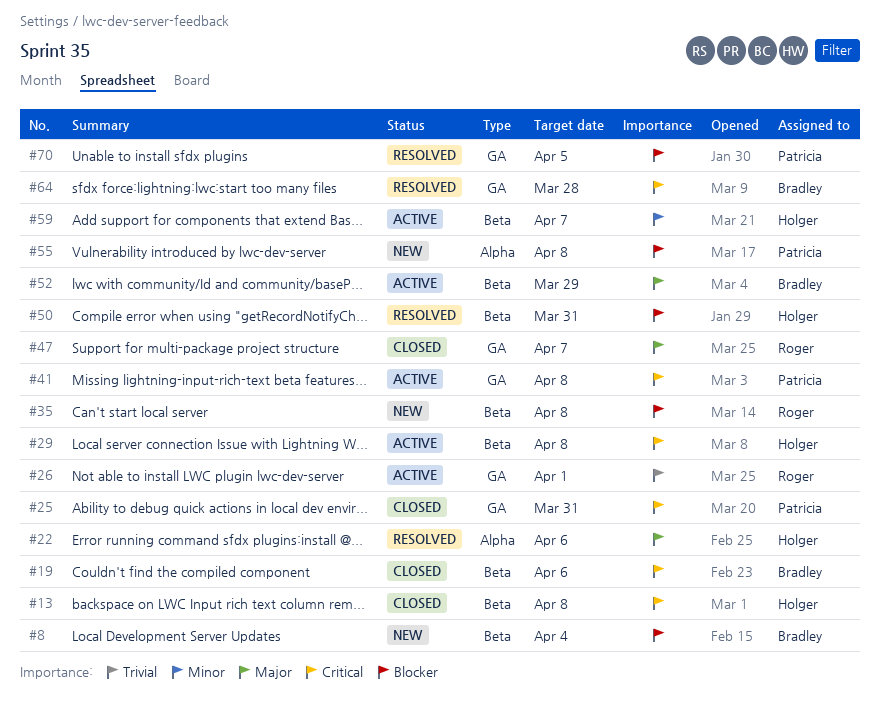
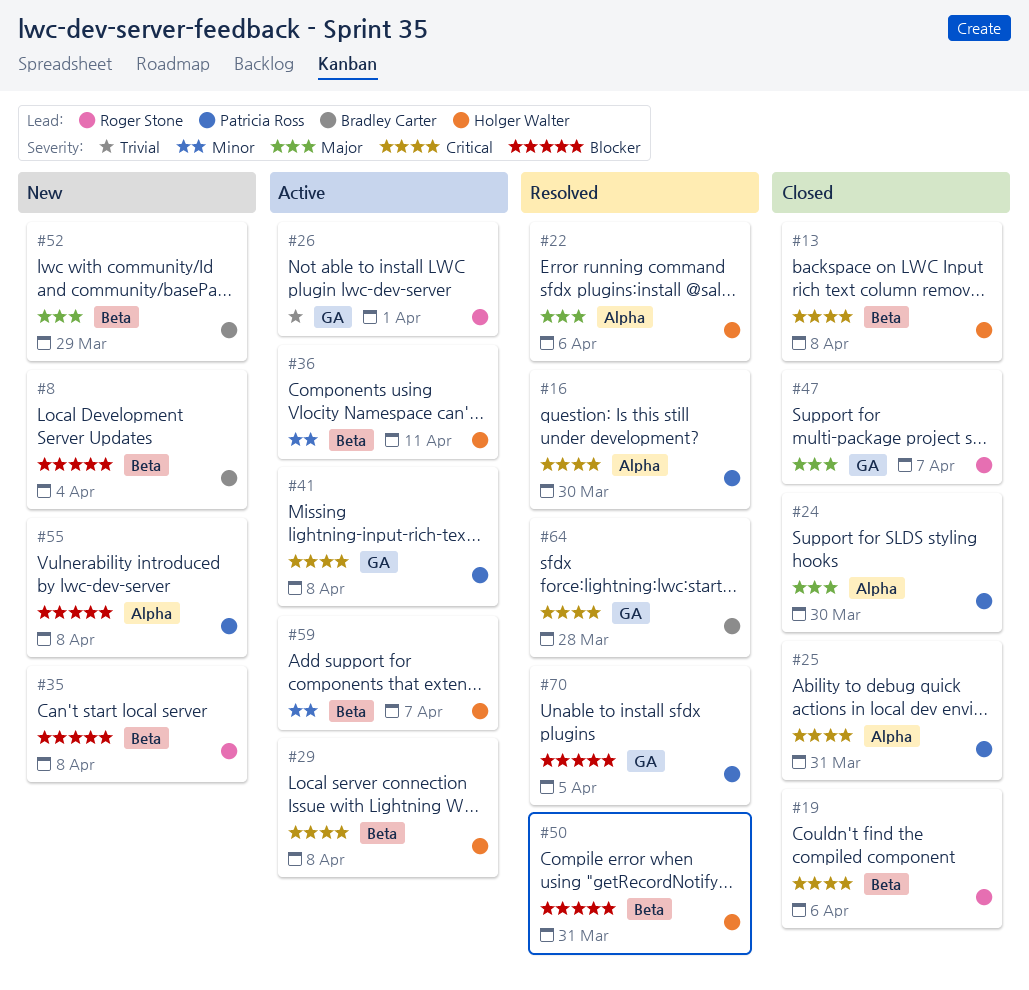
#16: none -> present
#19, owner: Bradley Carter -> Roger Stone
#24: none -> present
#25, label: GA -> Alpha
#36: none -> present
#52, status: Active -> New

